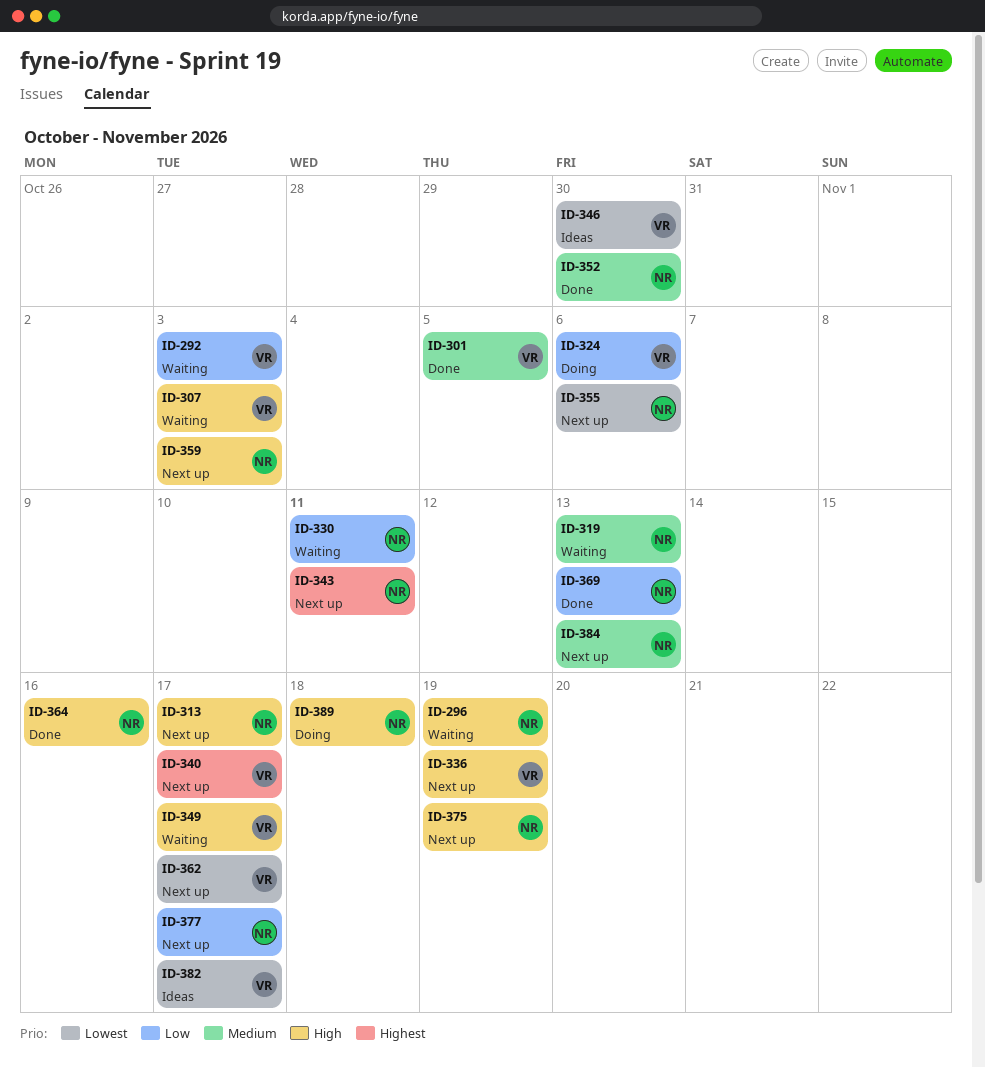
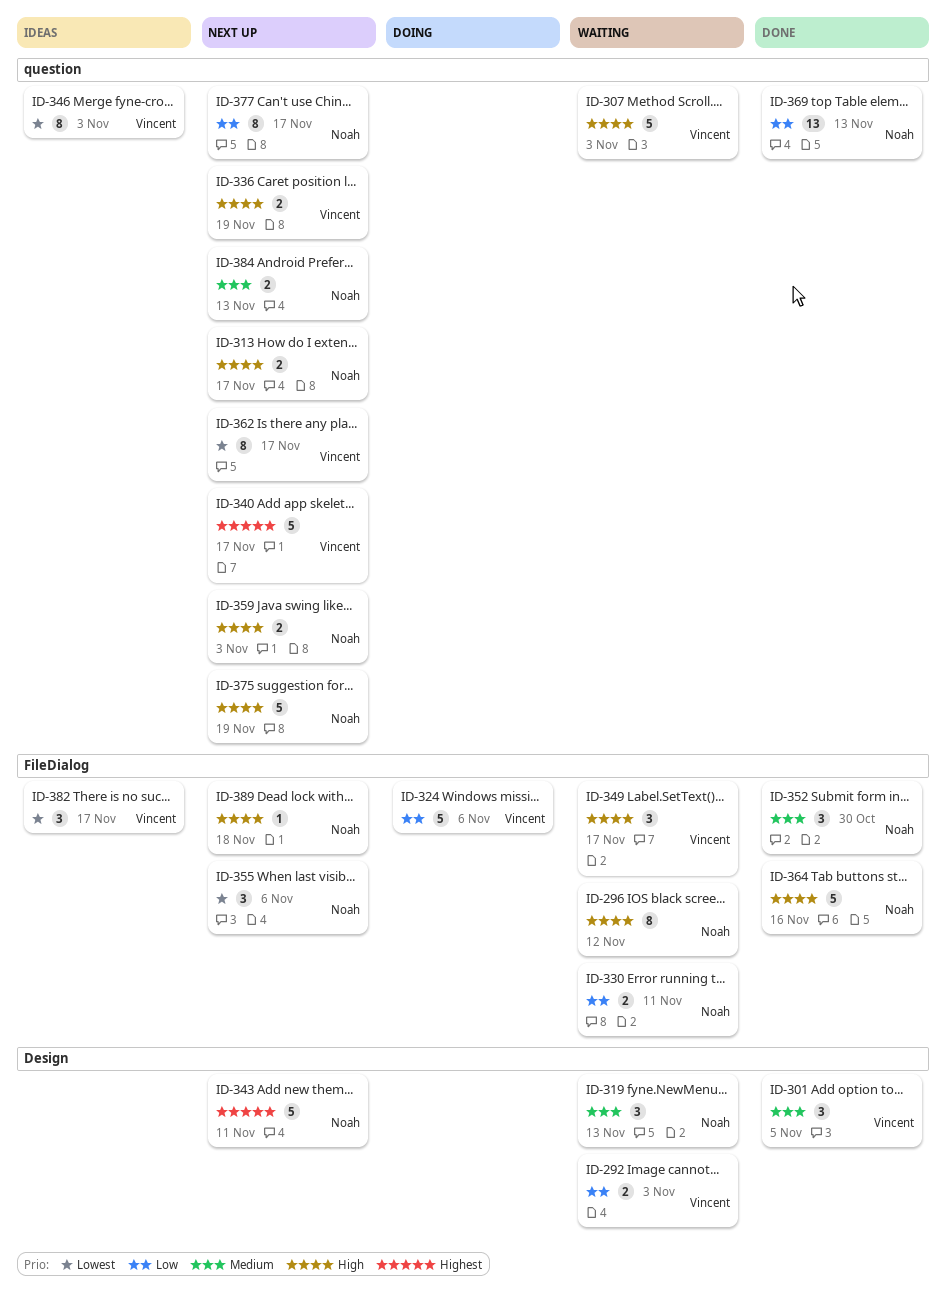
ID-296, due: Nov 19 -> Nov 12
ID-346, due: Oct 30 -> Nov 3
ID-389, status: Doing -> Next up

